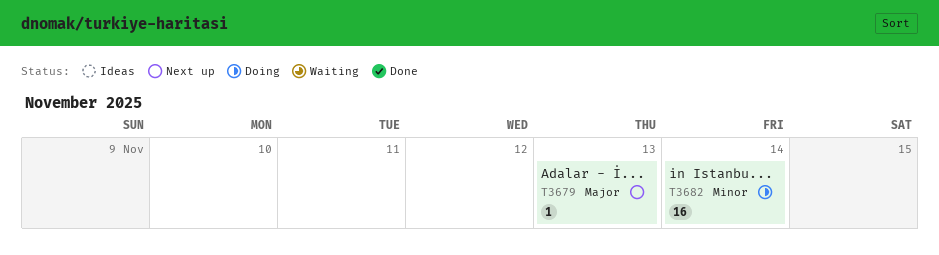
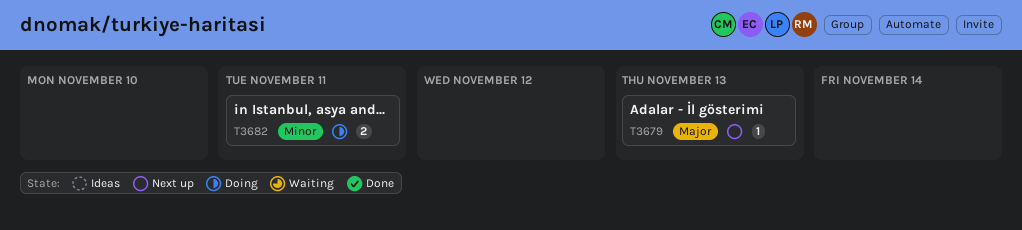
T3682, estimate: 16 -> 2
T3682, due: Nov 14 -> Nov 11

